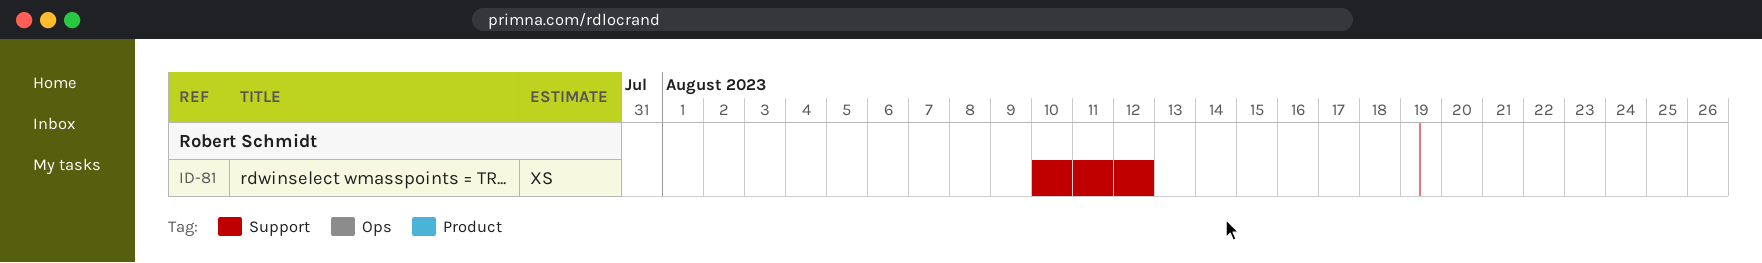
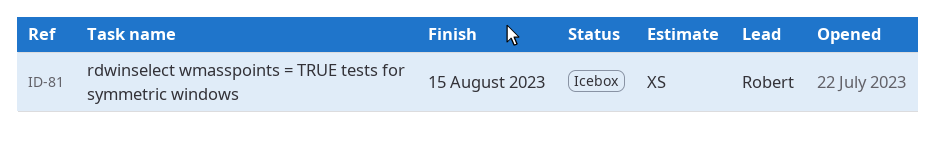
ID-81, due: Aug 12 -> Aug 15

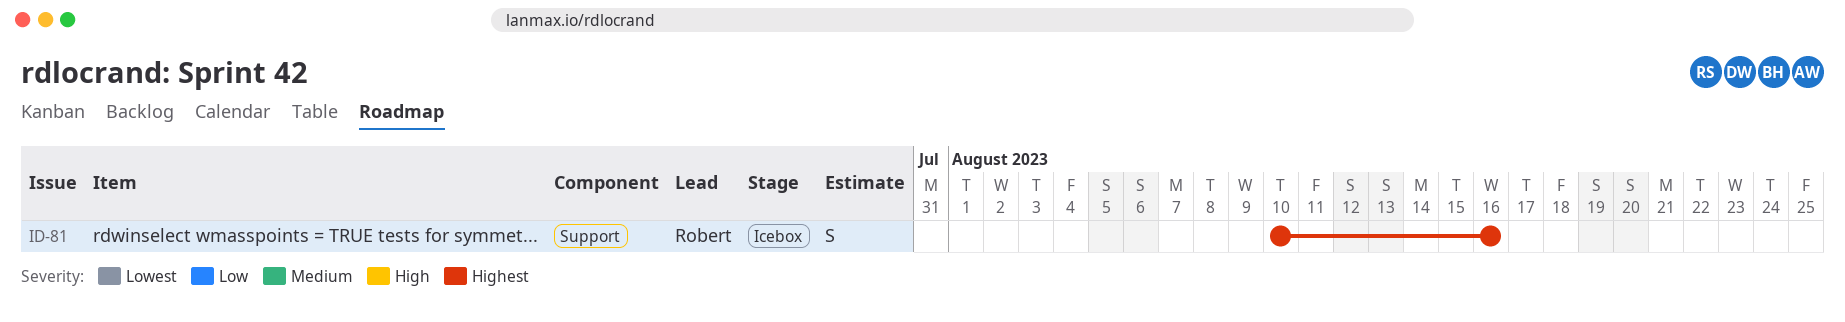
ID-81, estimate: XS -> S
ID-81, due: Aug 15 -> Aug 16

